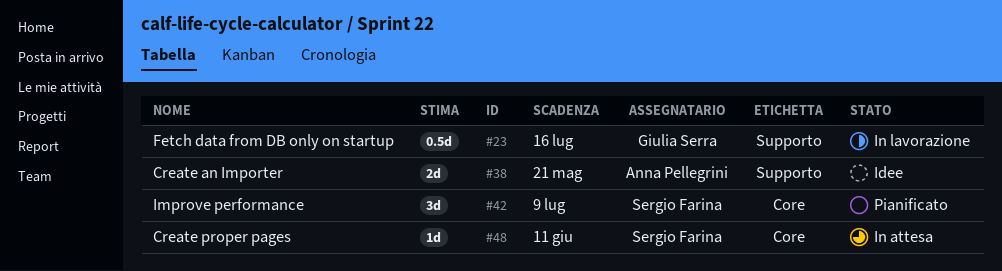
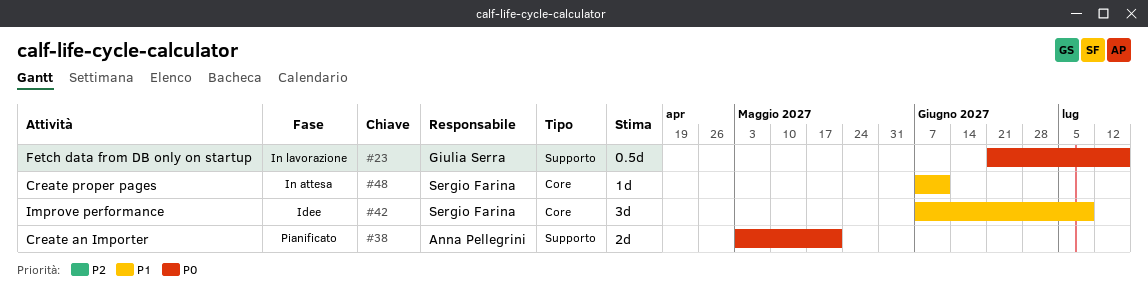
#38, status: Idee -> Pianificato
#42, status: Pianificato -> Idee

